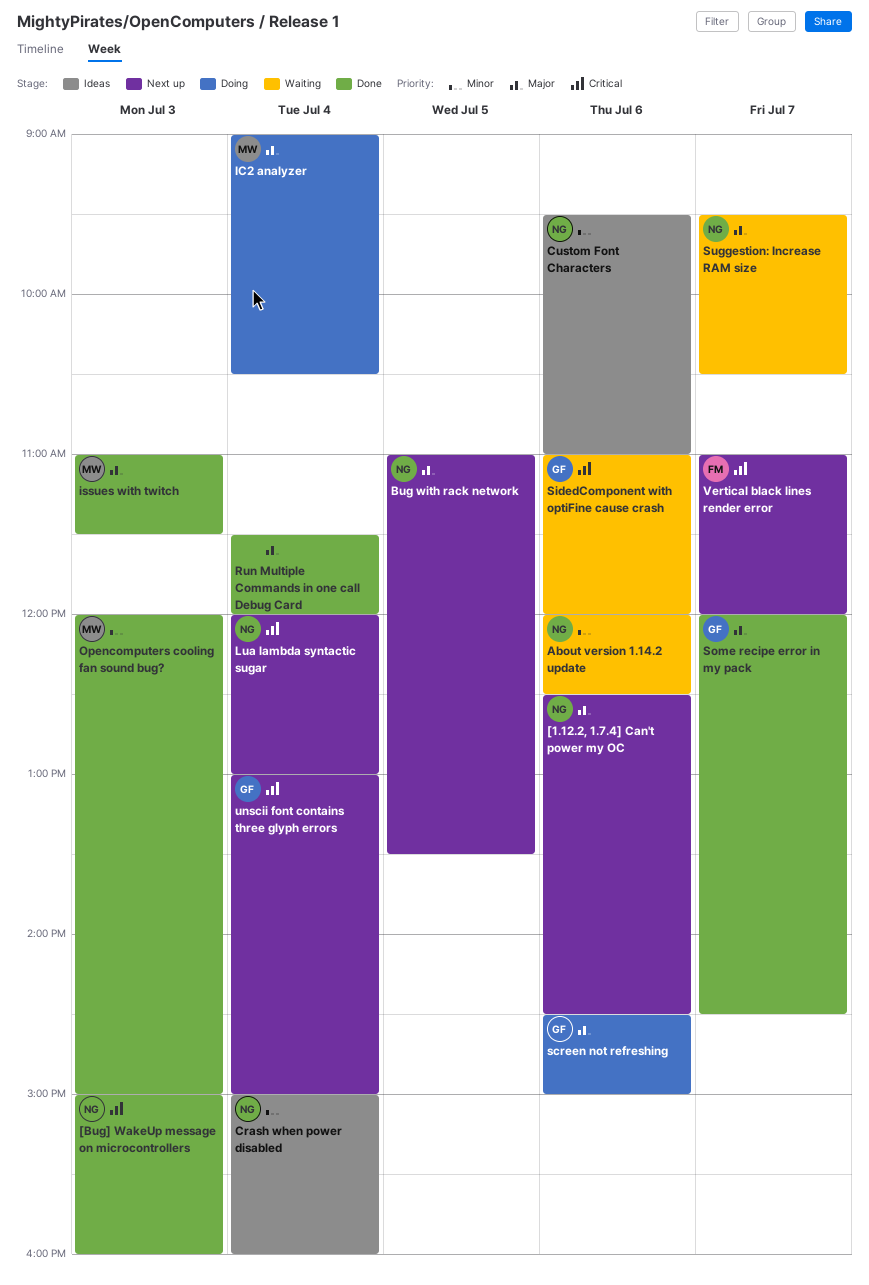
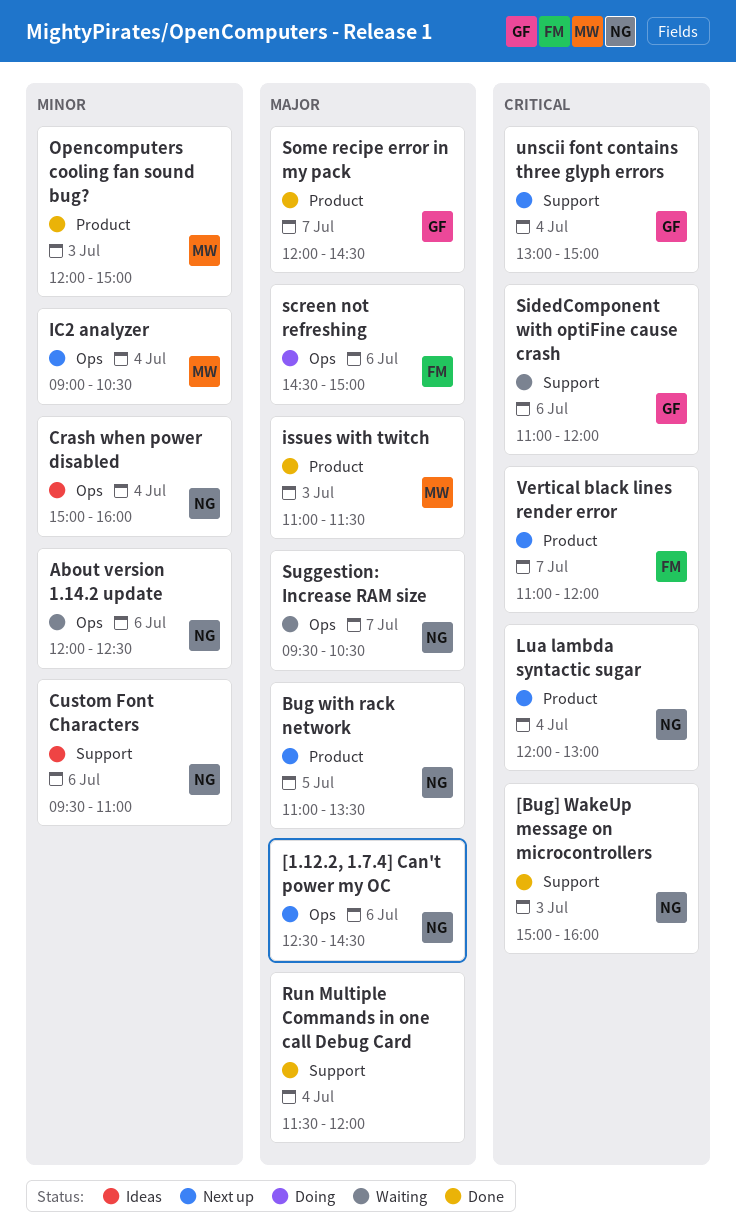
IC2 analyzer, status: Doing -> Next up
IC2 analyzer, priority: Major -> Minor
screen not refreshing, owner: GF -> FM

